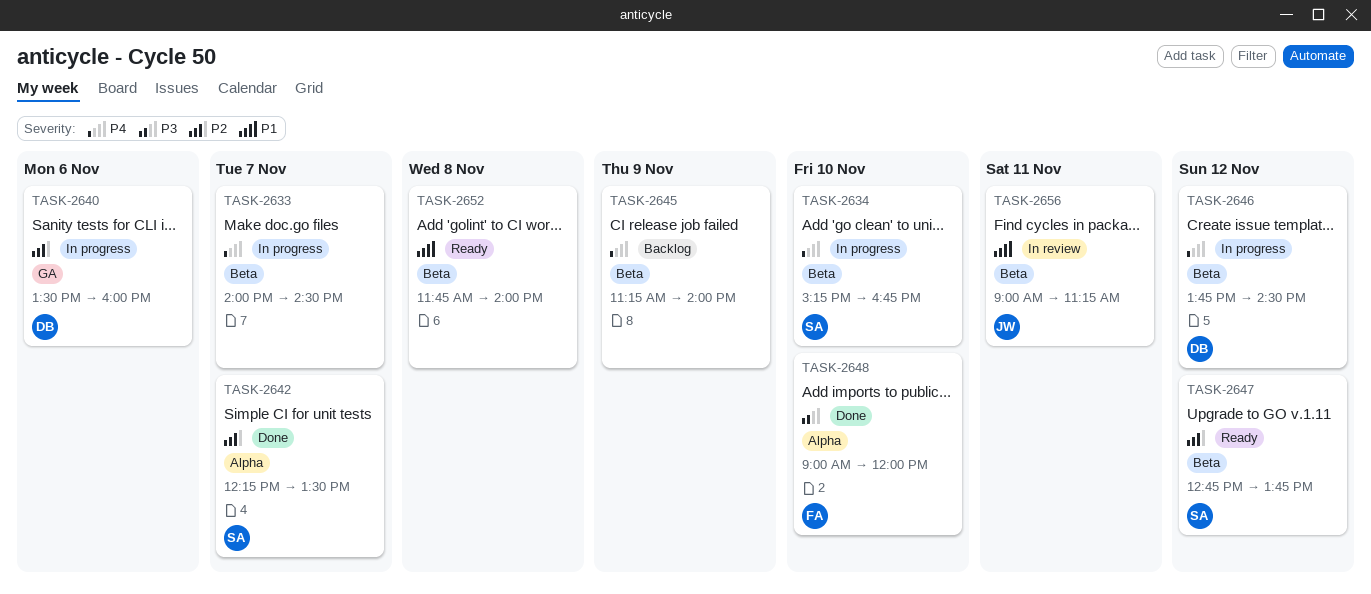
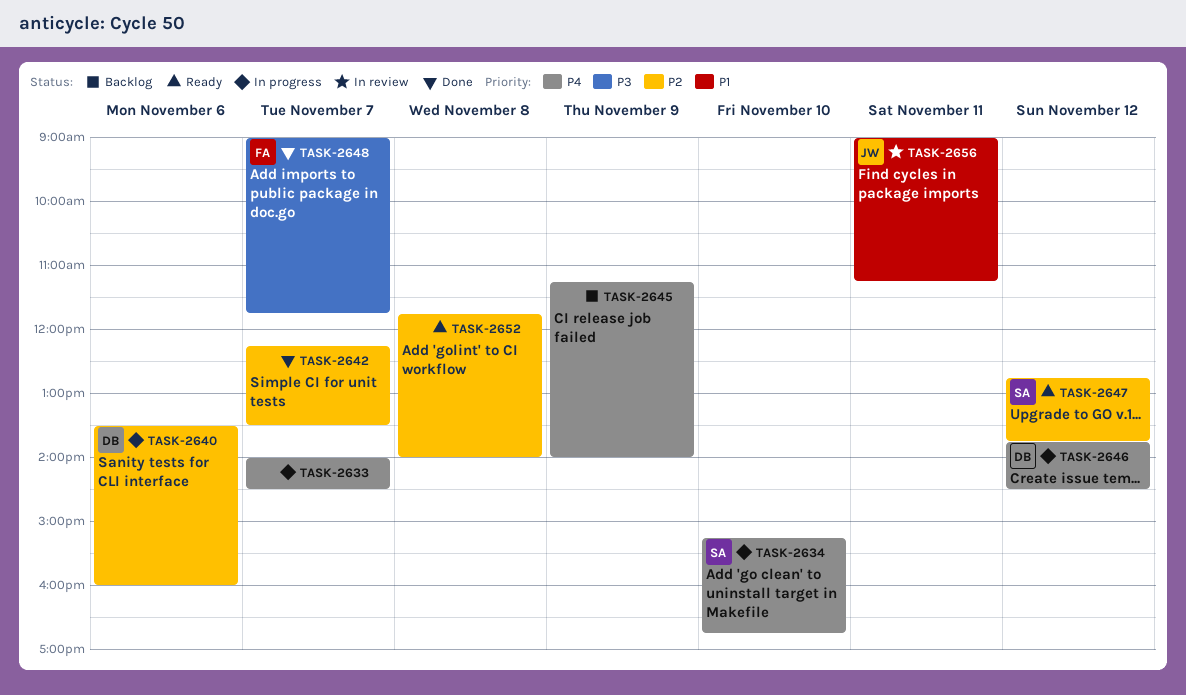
TASK-2642, owner: SA -> none
TASK-2648, day: Nov 10 -> Nov 7
TASK-2648, ends: 12:00 -> 11:45
TASK-2652, priority: P1 -> P2

